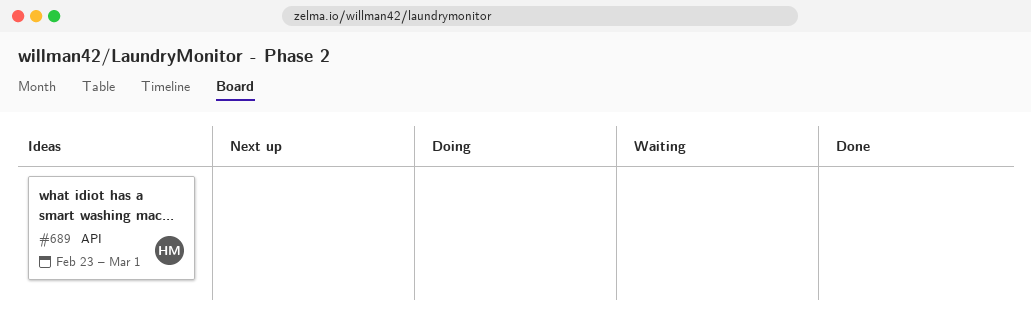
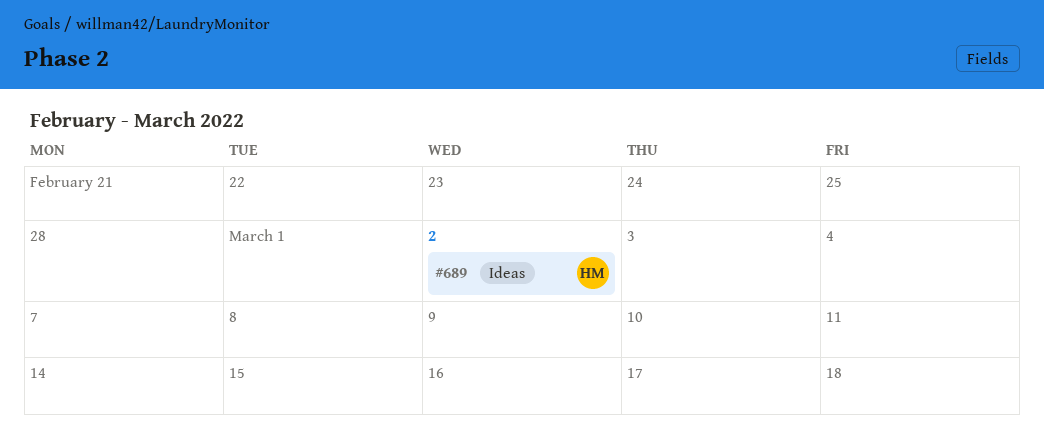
#689, due: Mar 1 -> Mar 2

